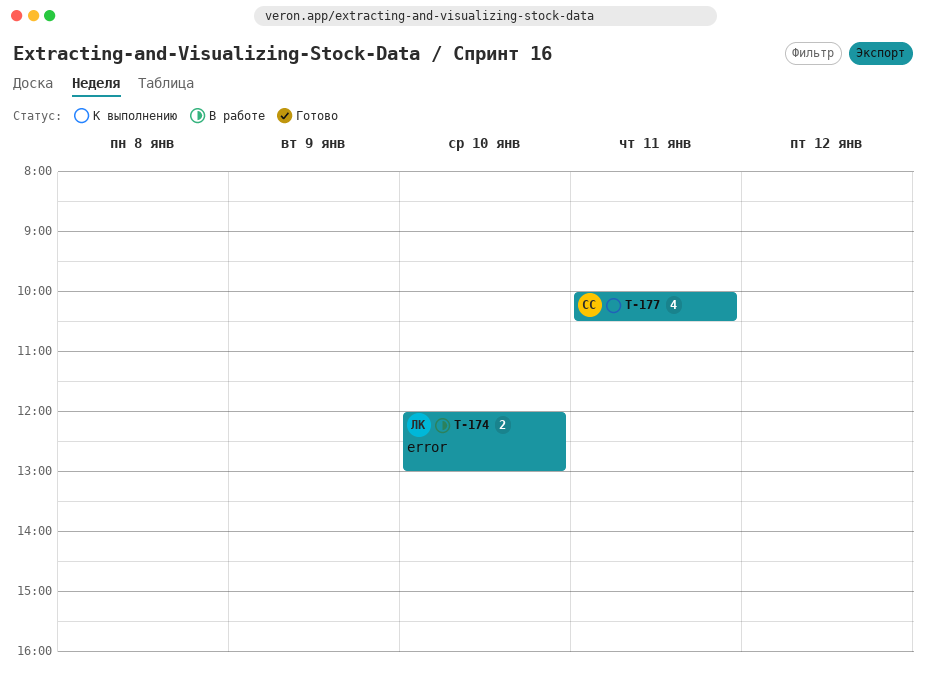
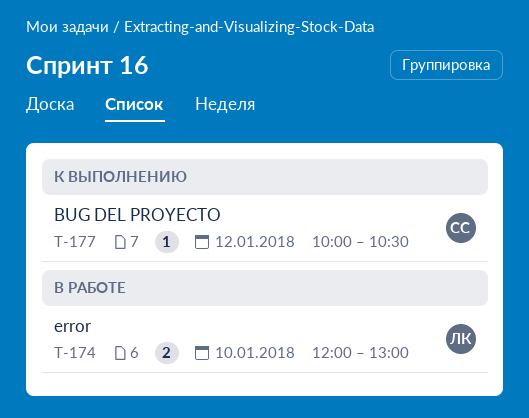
T-177, estimate: 4 -> 1
T-177, day: Jan 11 -> Jan 12

